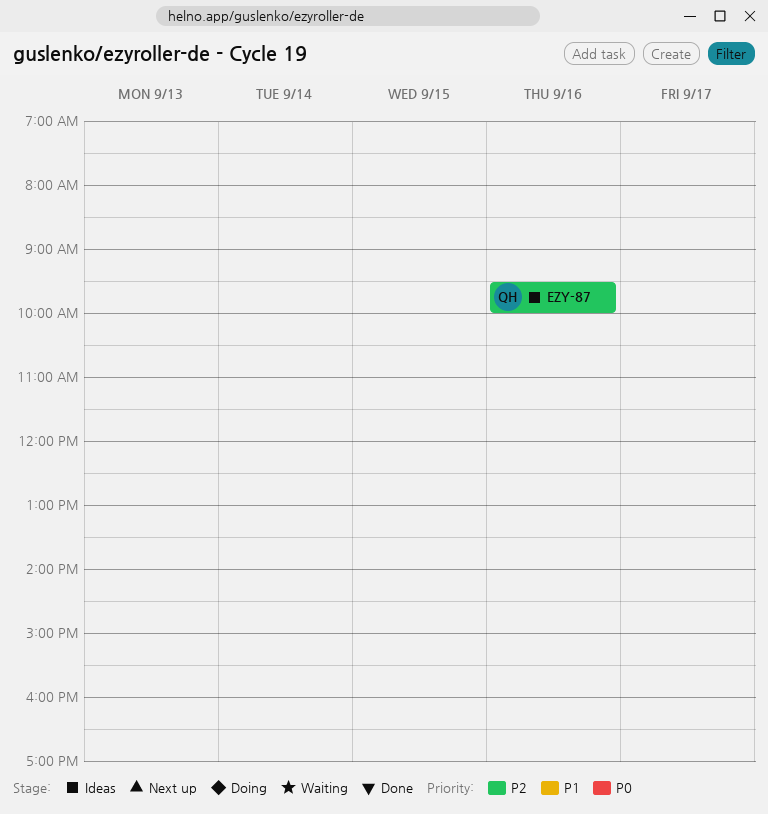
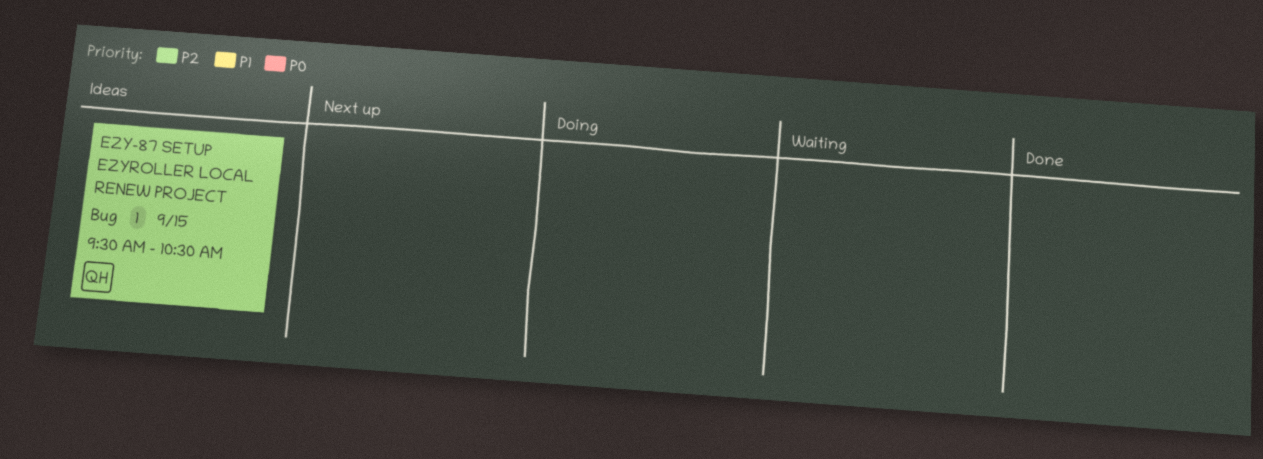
EZY-87, day: Sep 16 -> Sep 15
EZY-87, ends: 10:00 -> 10:30

